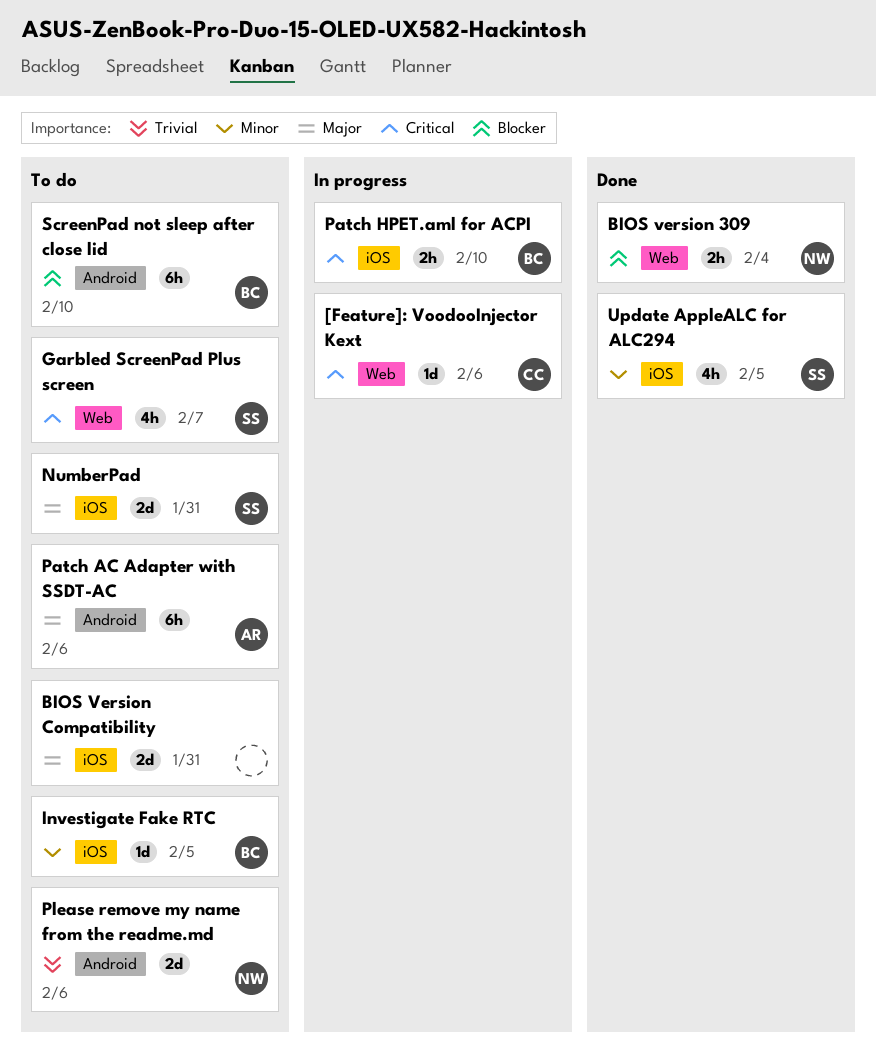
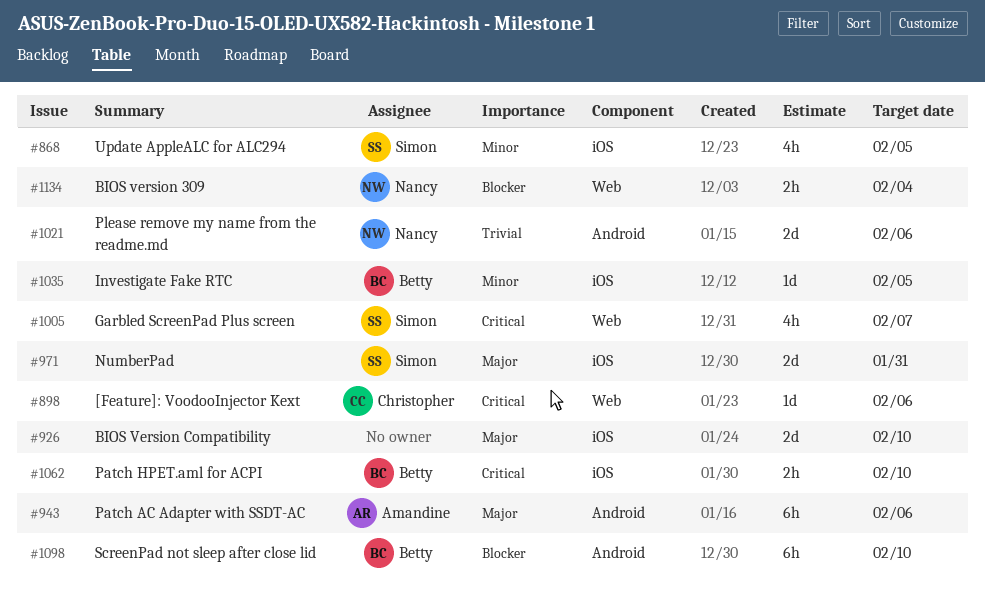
BIOS Version Compatibility, due: Jan 31 -> Feb 10

